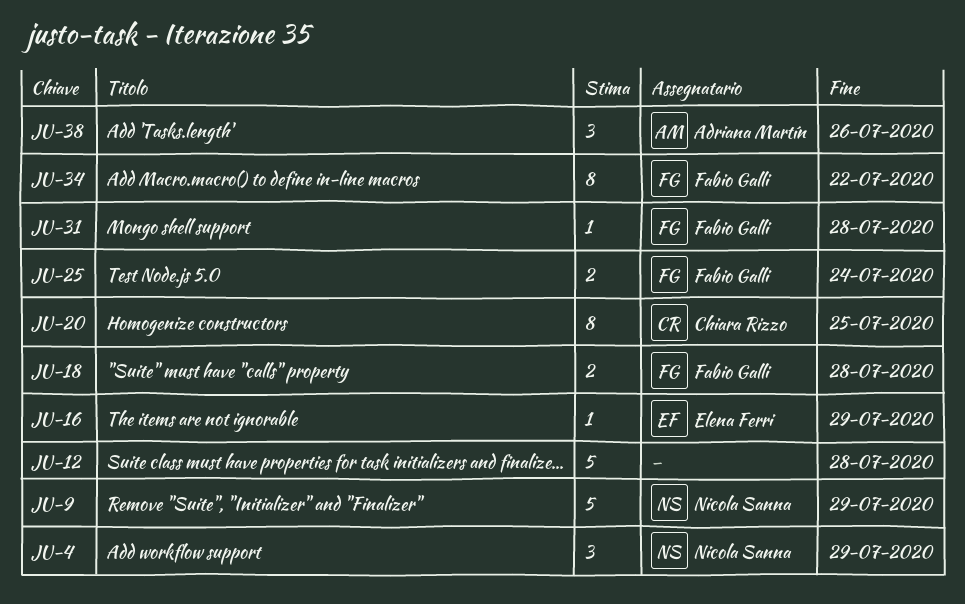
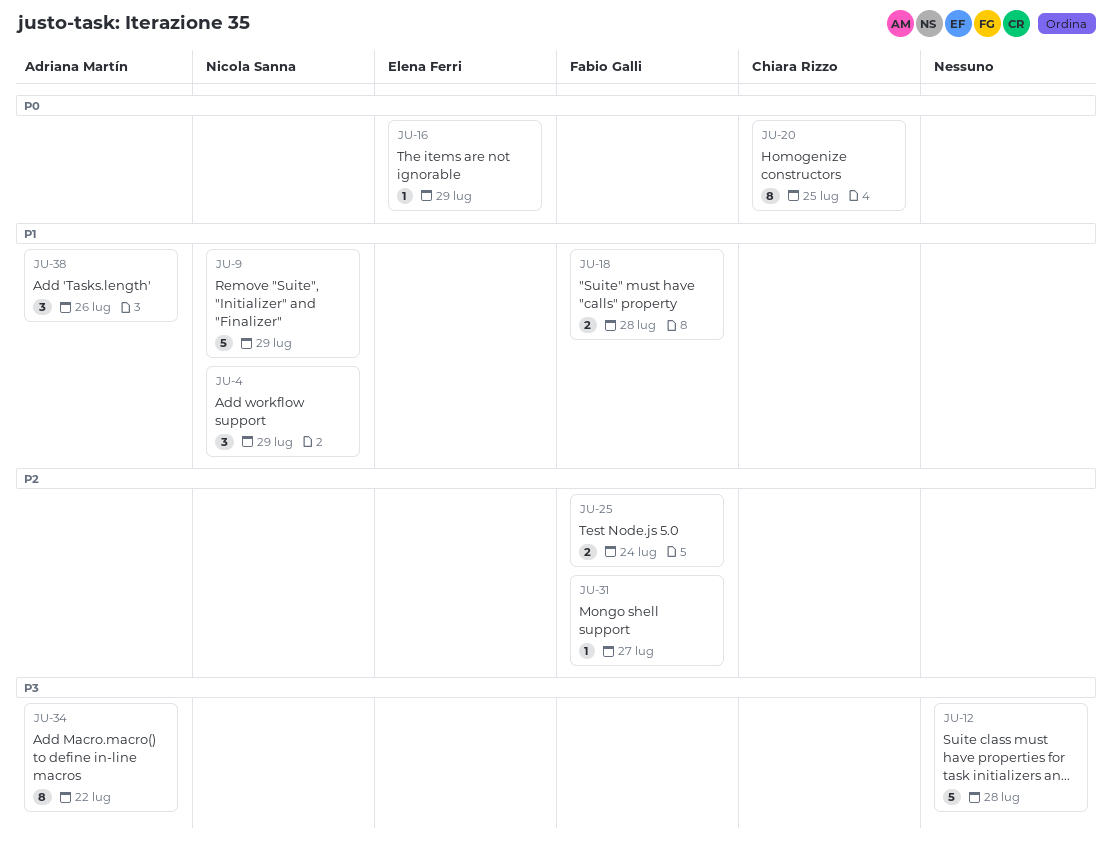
JU-31, due: Jul 28 -> Jul 27
JU-34, owner: Fabio Galli -> Adriana Martín

